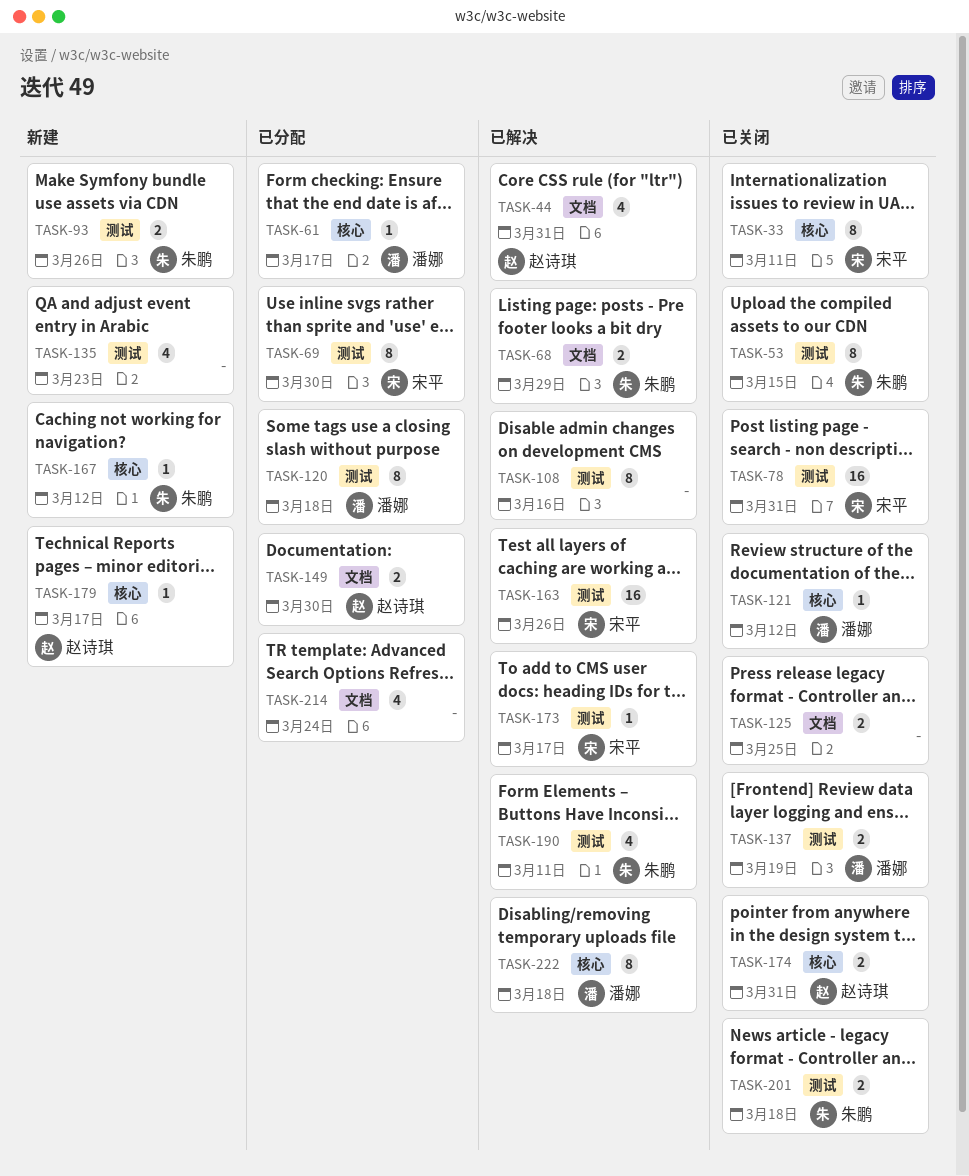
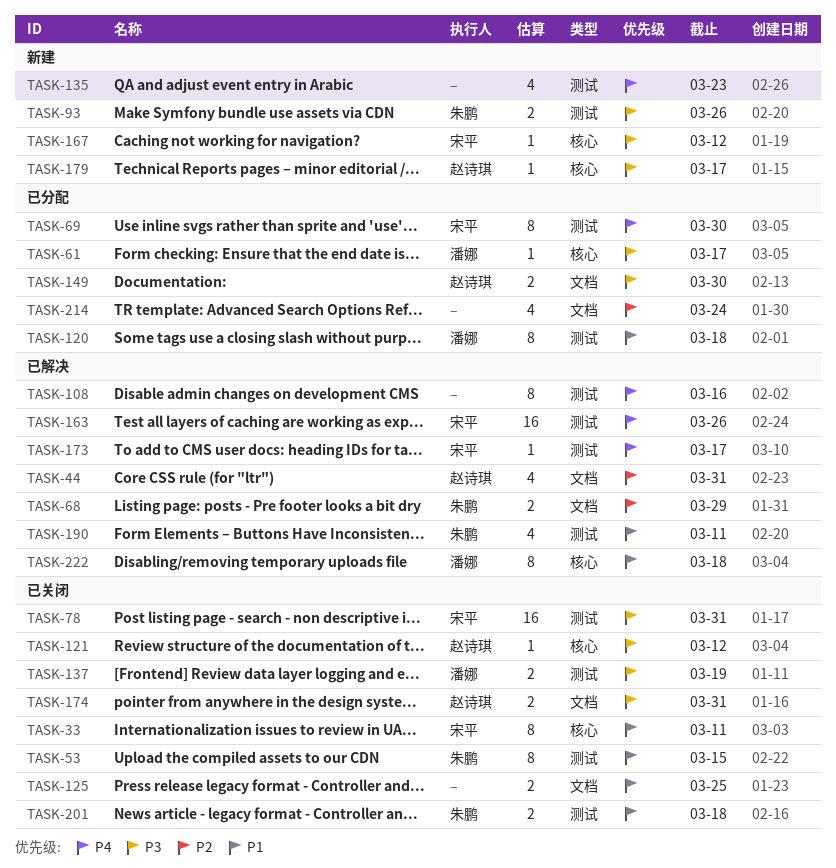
TASK-121, owner: 潘娜 -> 赵诗琪
TASK-167, owner: 朱鹏 -> 宋平
TASK-174, label: 核心 -> 文档

